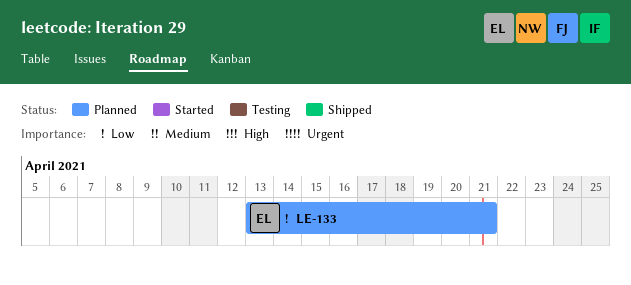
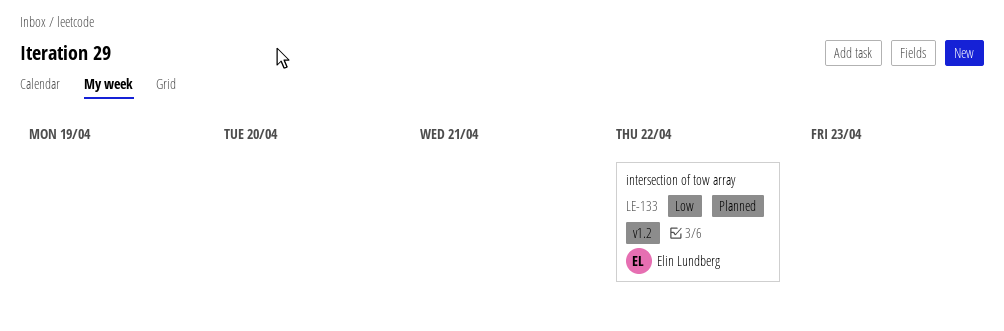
LE-133, due: Apr 21 -> Apr 22

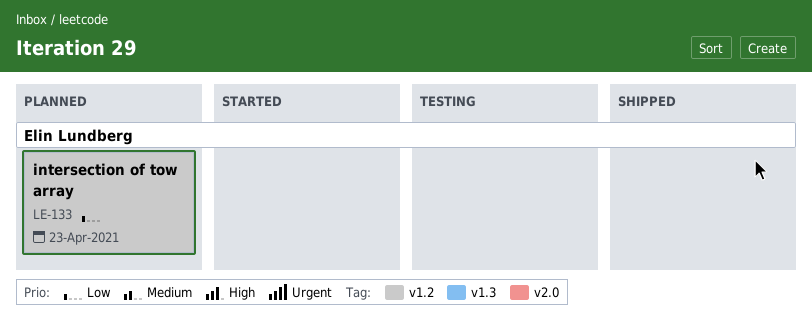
LE-133, due: Apr 22 -> Apr 23

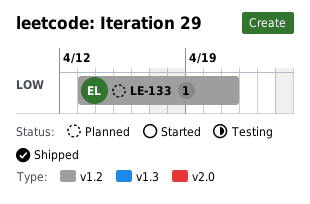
LE-133, due: Apr 23 -> Apr 21

